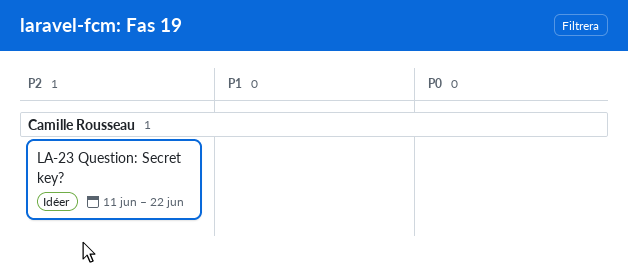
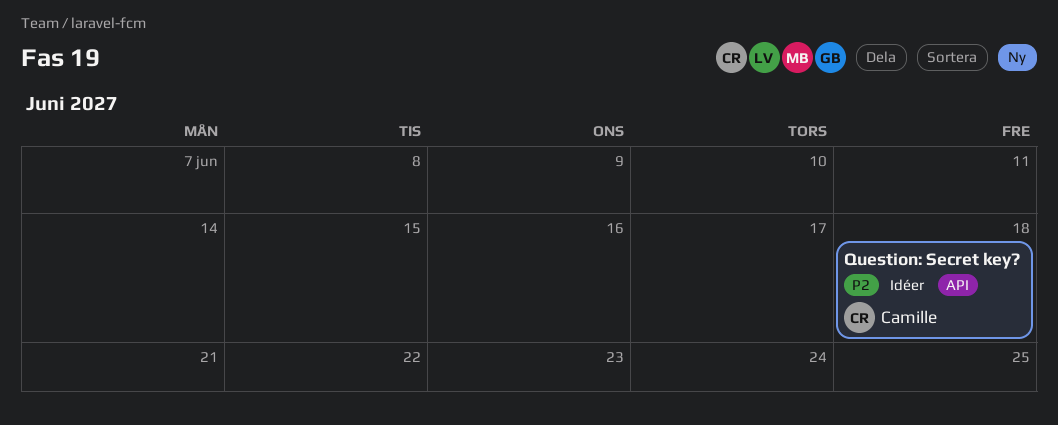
Question: Secret key?, due: Jun 22 -> Jun 18

